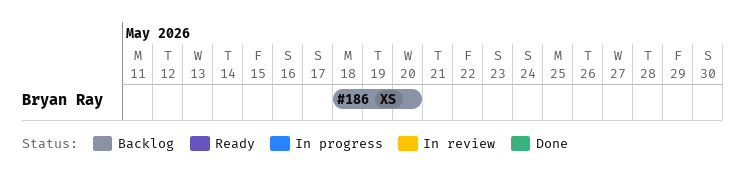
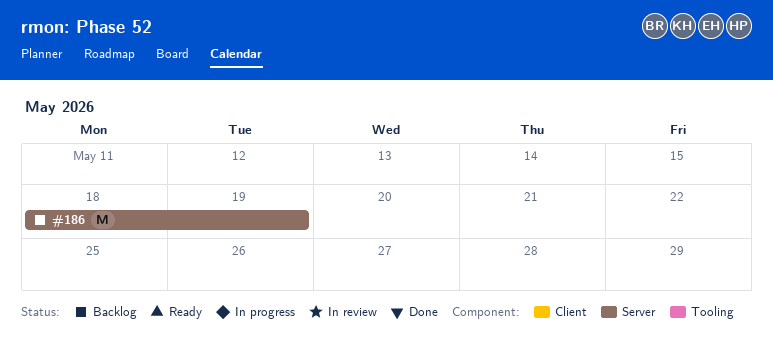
#186, estimate: XS -> M
#186, due: May 20 -> May 19

